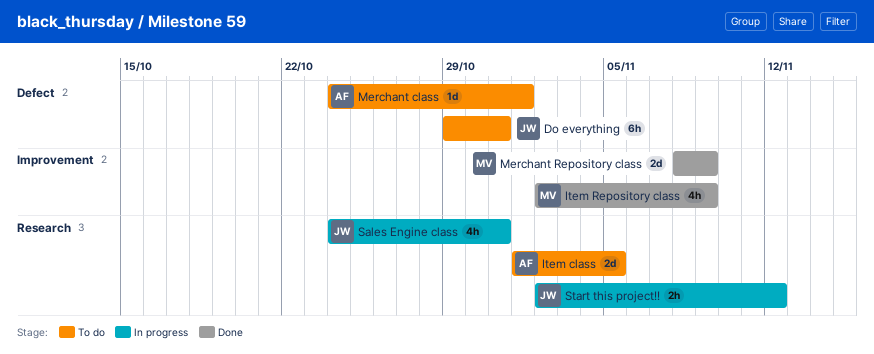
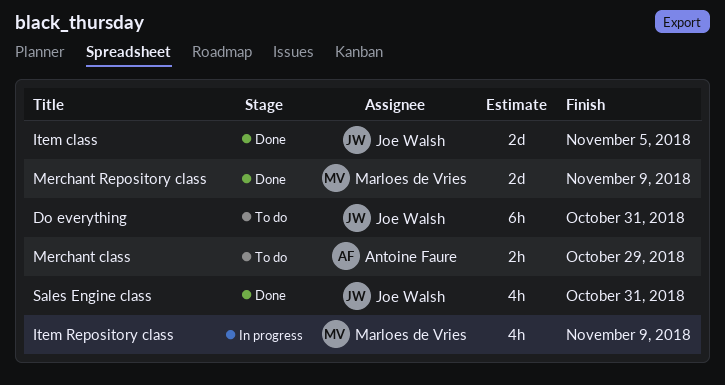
Item class, status: To do -> Done
Item class, owner: Antoine Faure -> Joe Walsh
Item Repository class, status: Done -> In progress
Merchant class, estimate: 1d -> 2h
Merchant class, due: Nov 1 -> Oct 29
Sales Engine class, status: In progress -> Done
Start this project!!: present -> none

